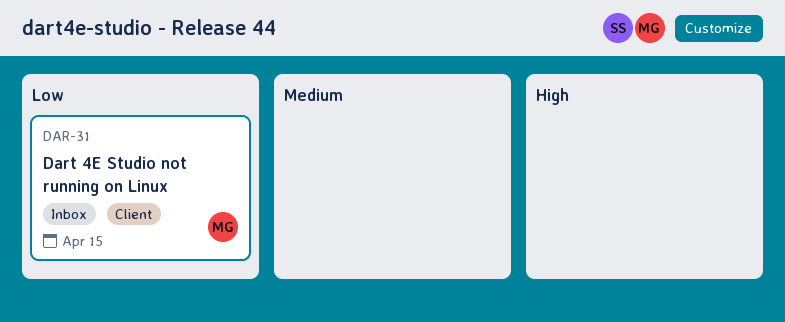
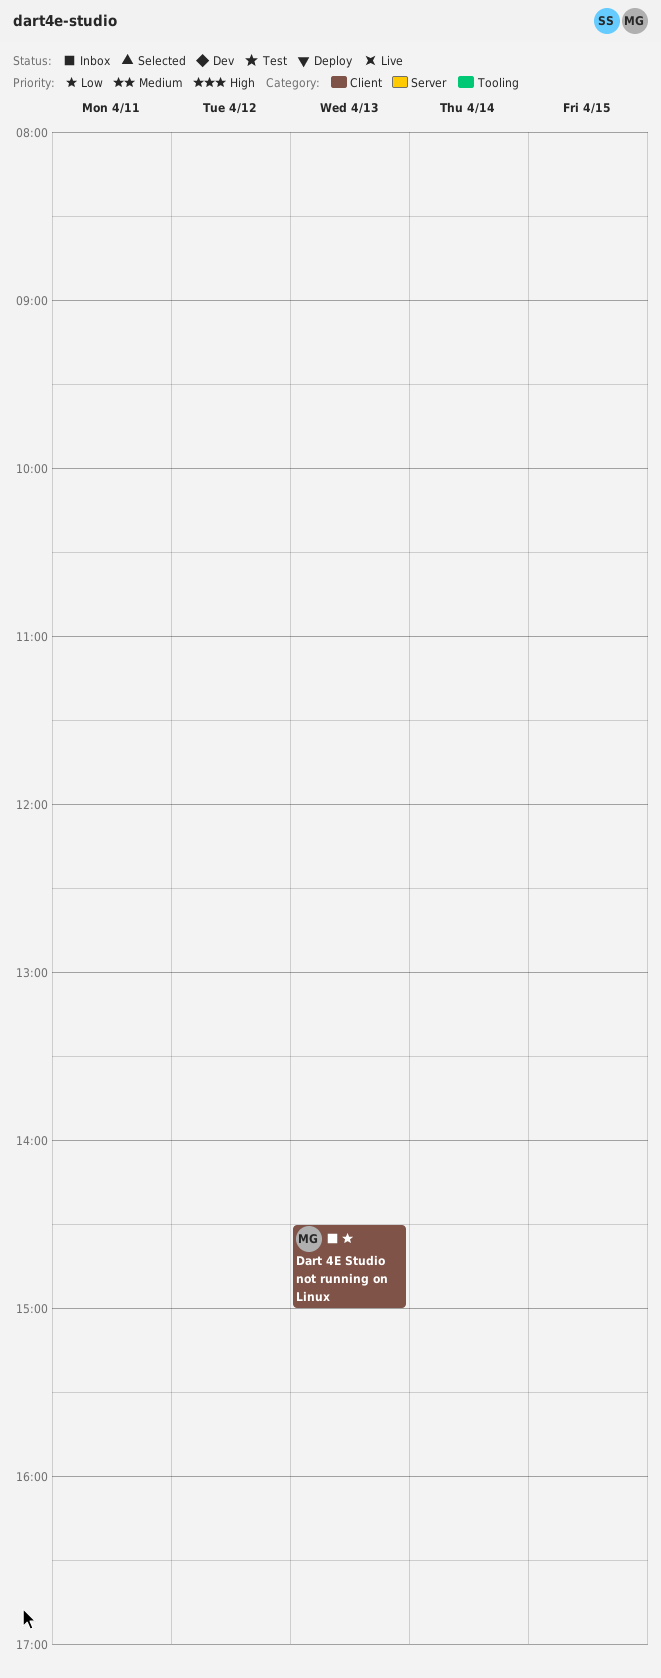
Dart 4E Studio not running on Linux, day: Apr 15 -> Apr 13

